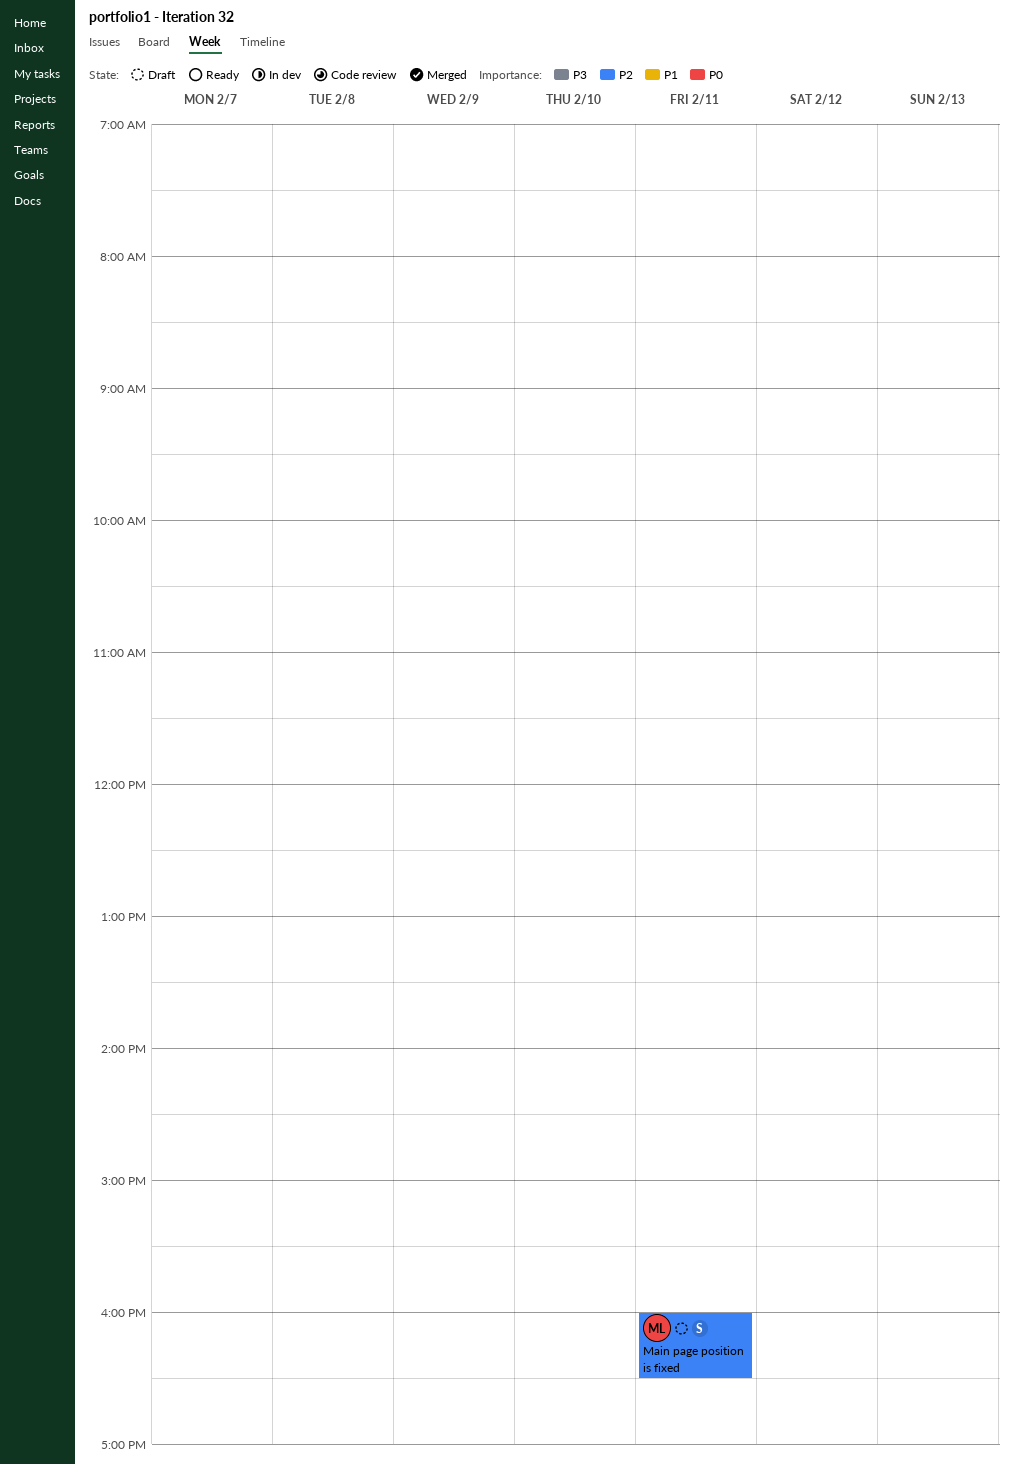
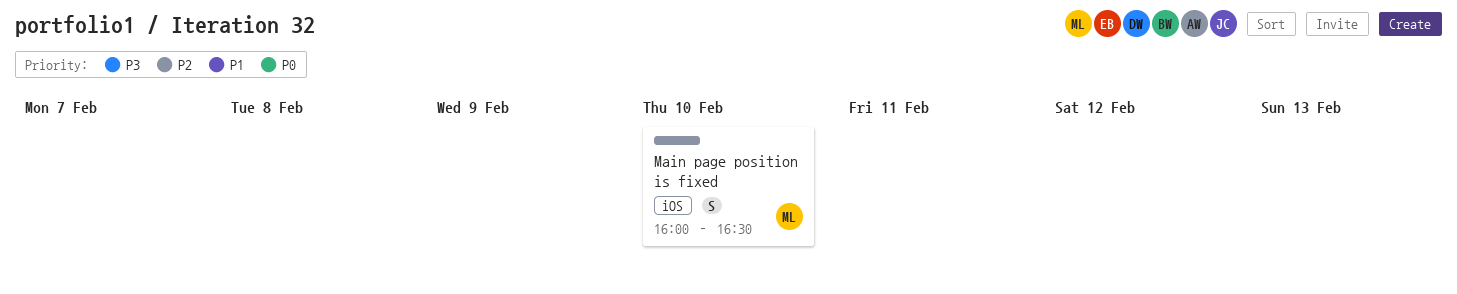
Main page position is fixed, day: Feb 11 -> Feb 10

